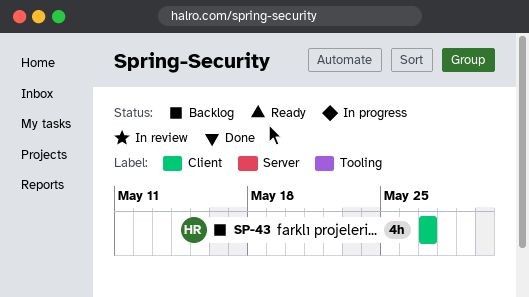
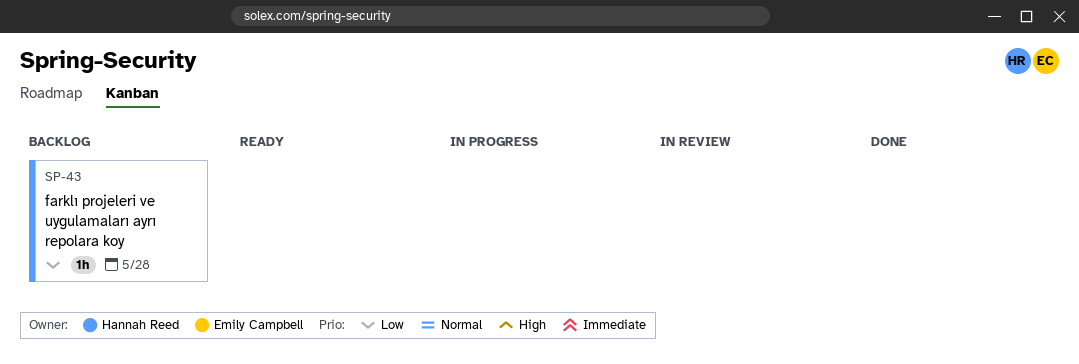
SP-43, estimate: 4h -> 1h
SP-43, due: May 27 -> May 28

